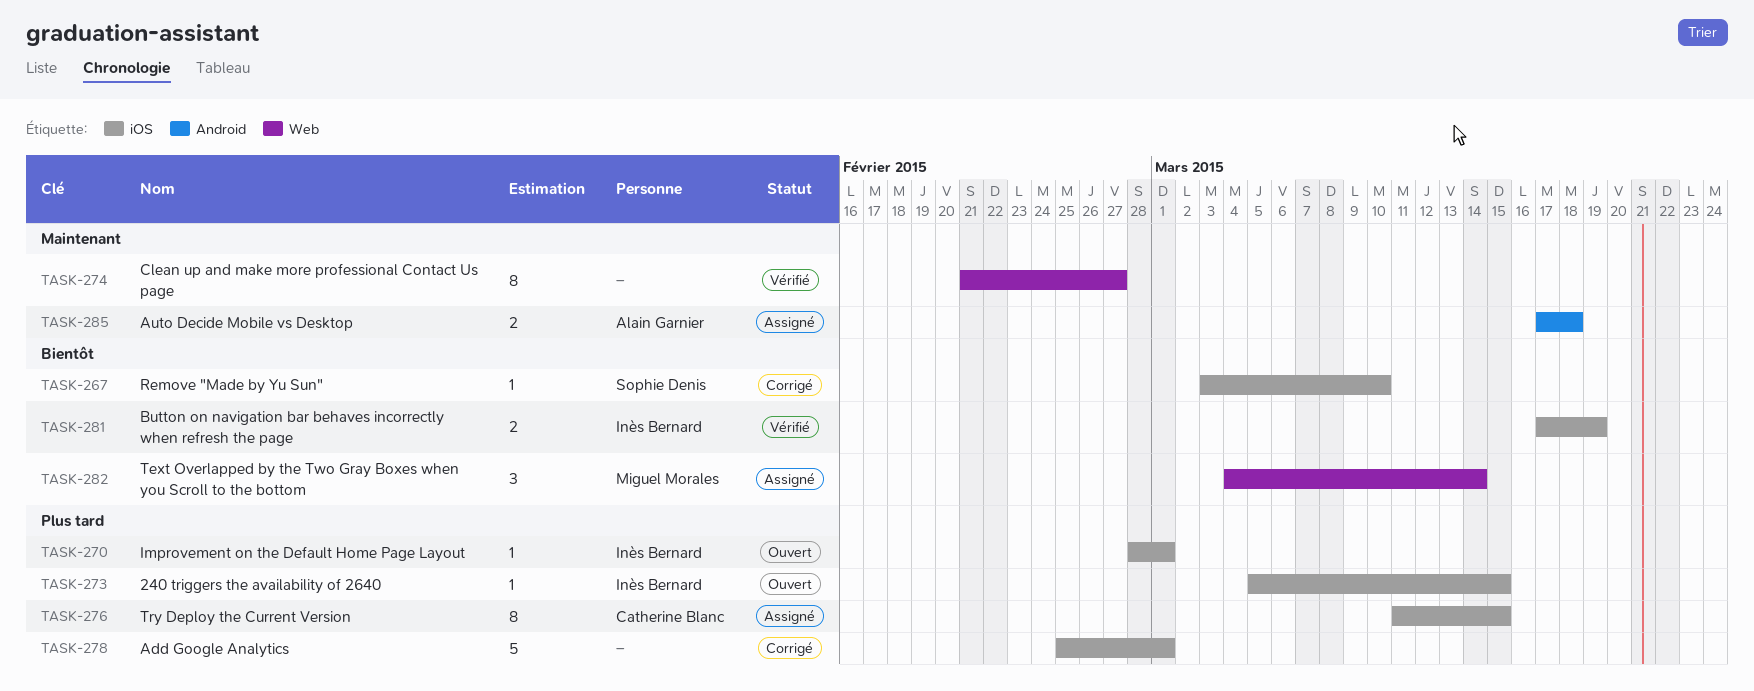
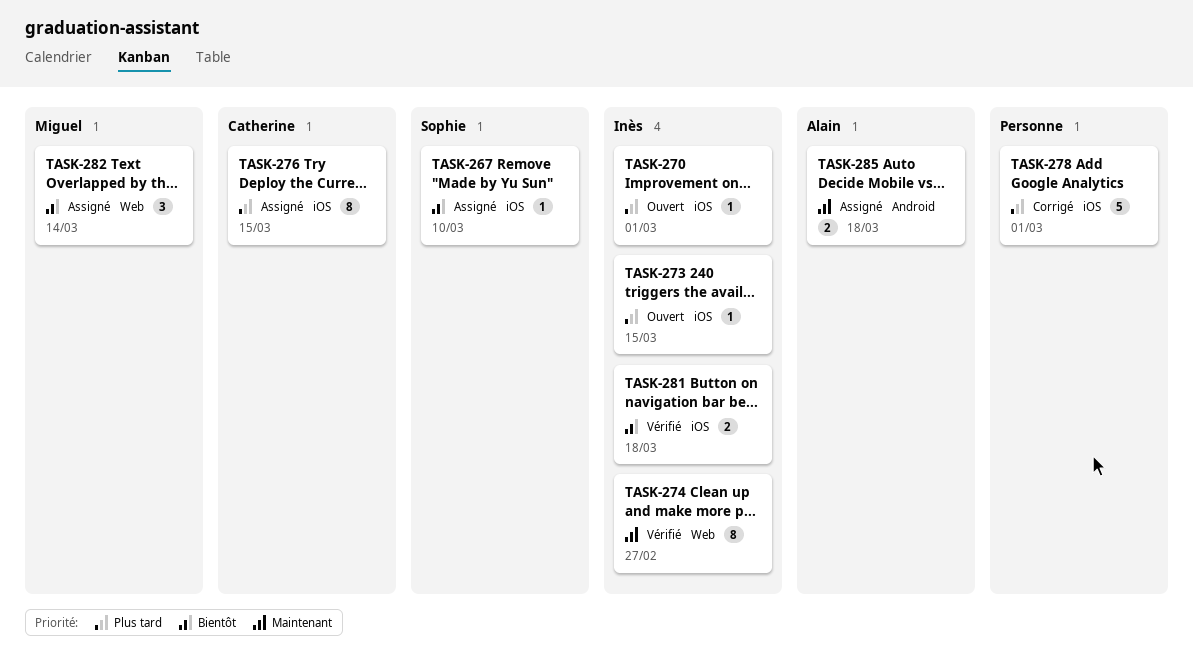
TASK-267, status: Corrigé -> Assigné
TASK-274, owner: none -> Inès Bernard
TASK-281, due: Mar 19 -> Mar 18

